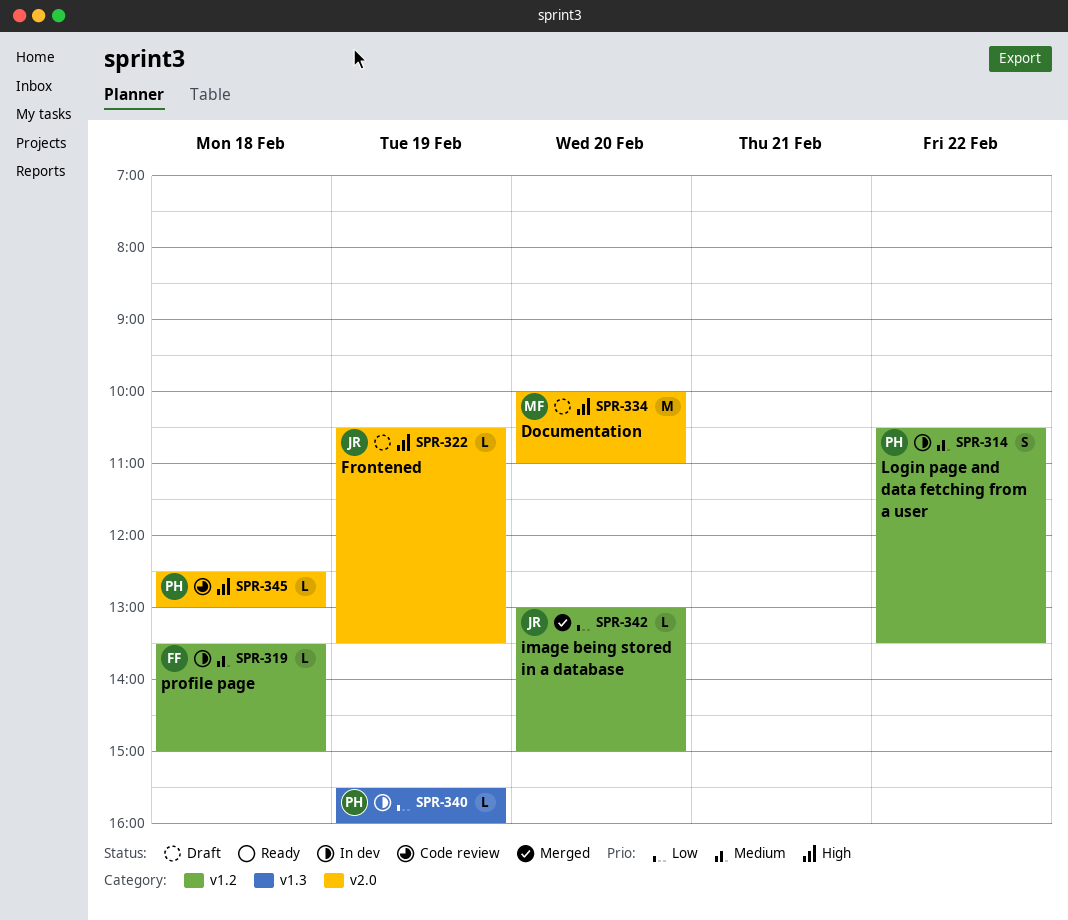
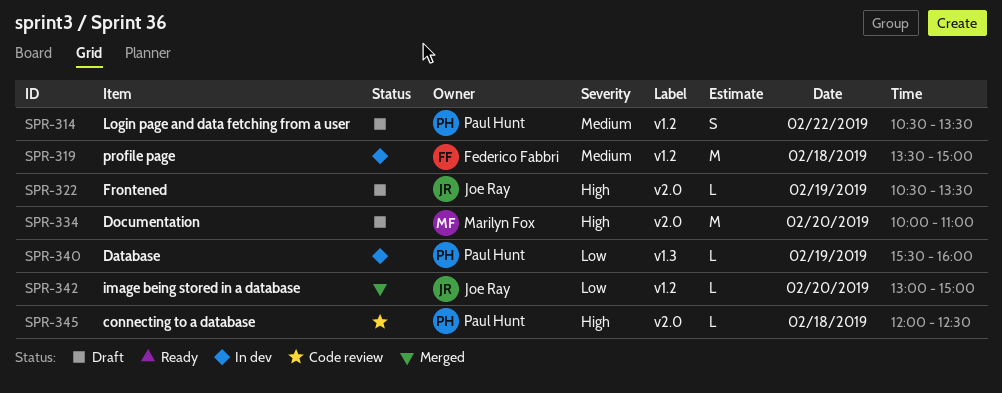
SPR-314, status: In dev -> Draft
SPR-319, estimate: L -> M
SPR-345, begins: 12:30 -> 12:00
SPR-345, ends: 13:00 -> 12:30

